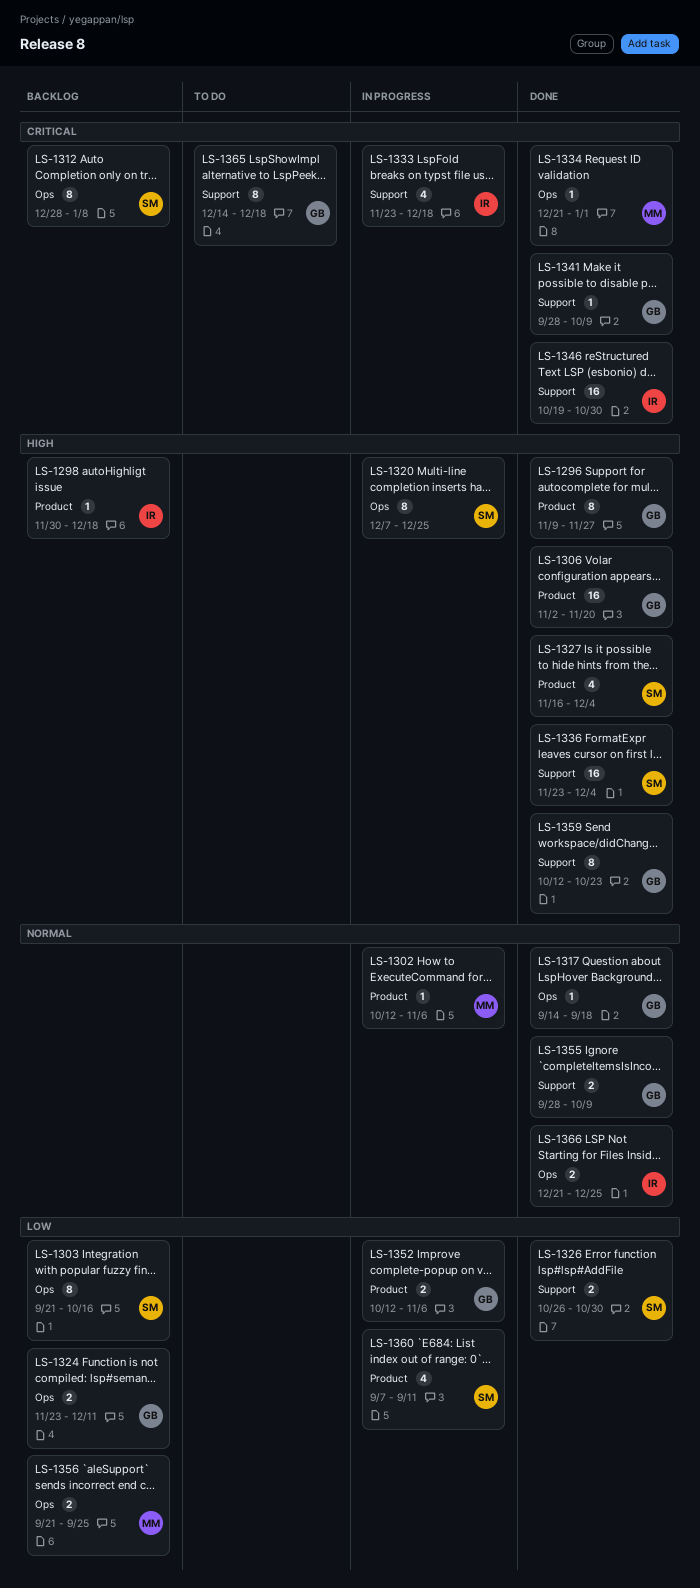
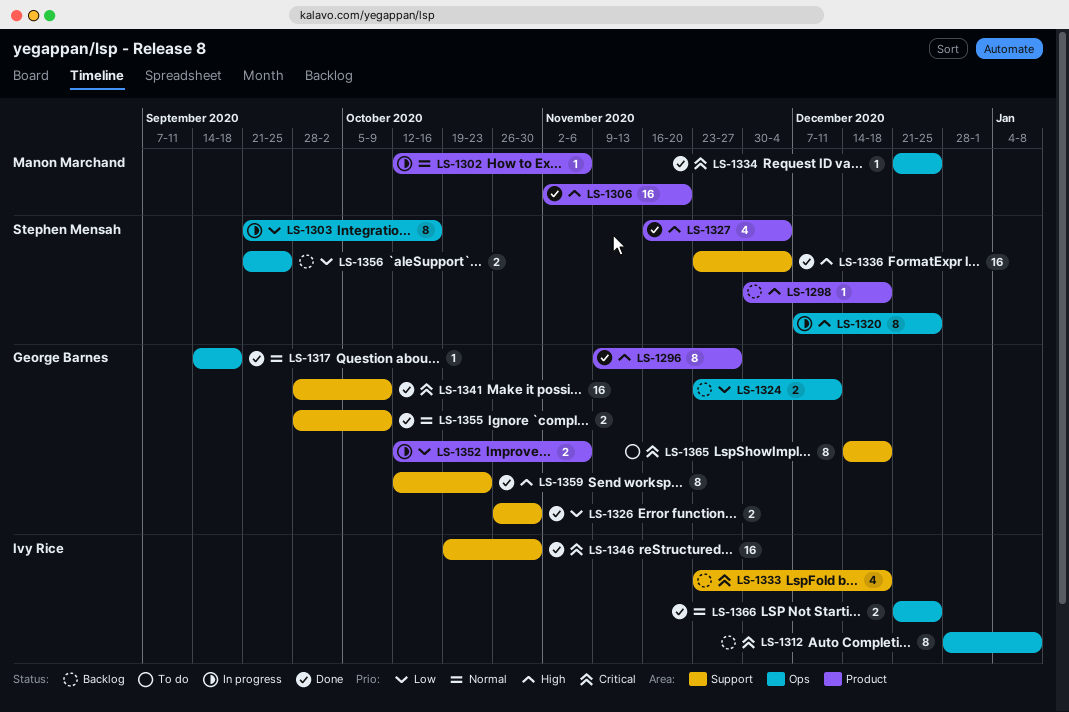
LS-1298, owner: Ivy Rice -> Stephen Mensah
LS-1303, status: Backlog -> In progress
LS-1306, owner: George Barnes -> Manon Marchand
LS-1312, owner: Stephen Mensah -> Ivy Rice
LS-1326, owner: Stephen Mensah -> George Barnes
LS-1333, status: In progress -> Backlog
LS-1334, due: Jan 1 -> Dec 25
LS-1341, estimate: 1 -> 16
LS-1356, owner: Manon Marchand -> Stephen Mensah
LS-1360: present -> none

